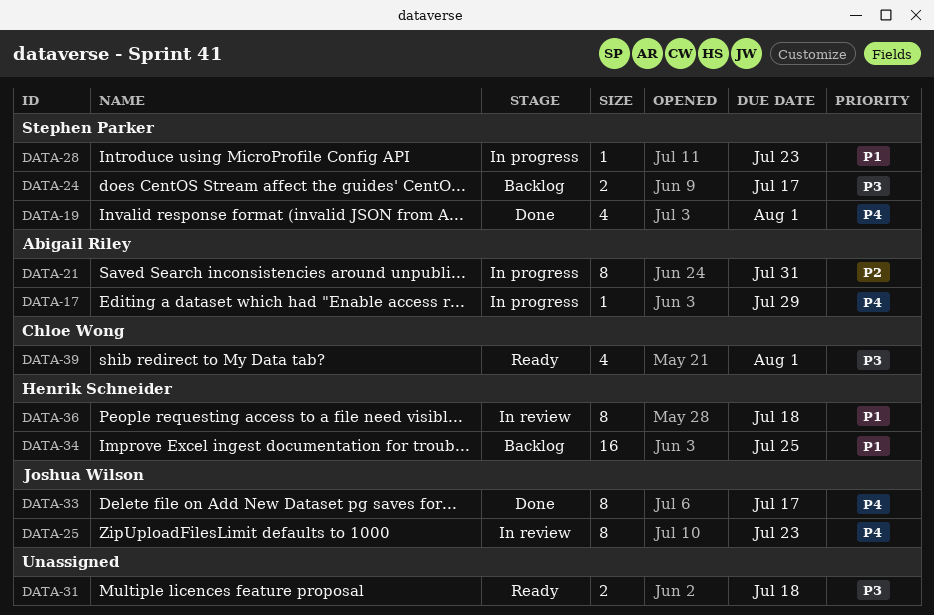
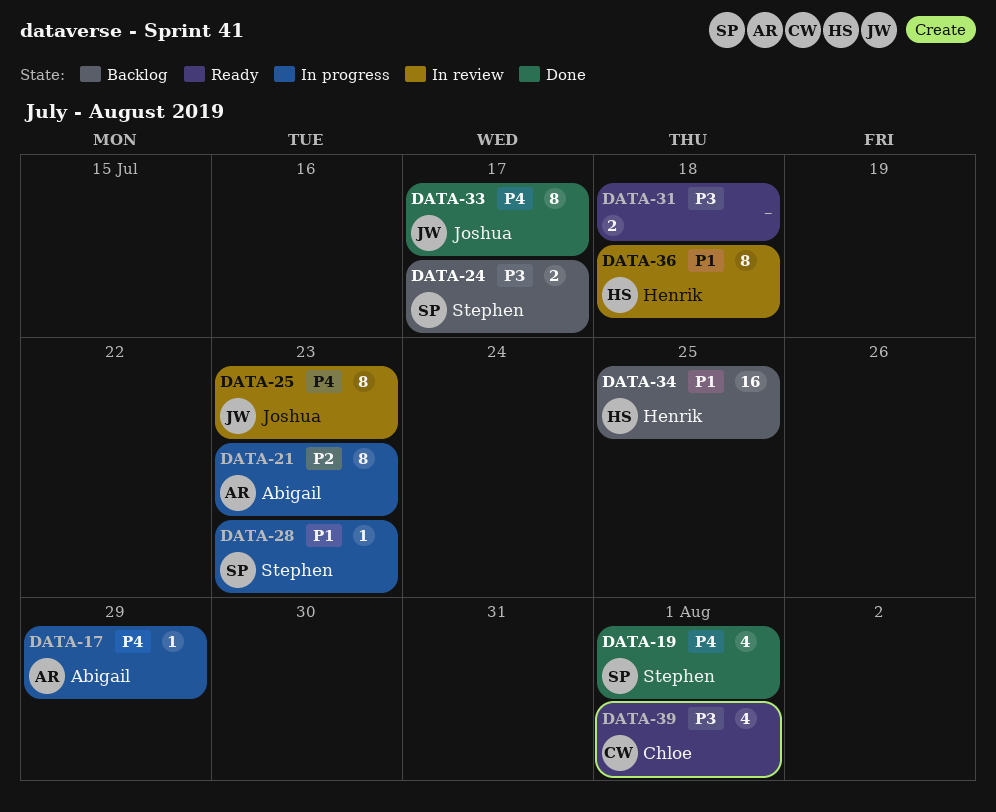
DATA-21, due: Jul 31 -> Jul 23

